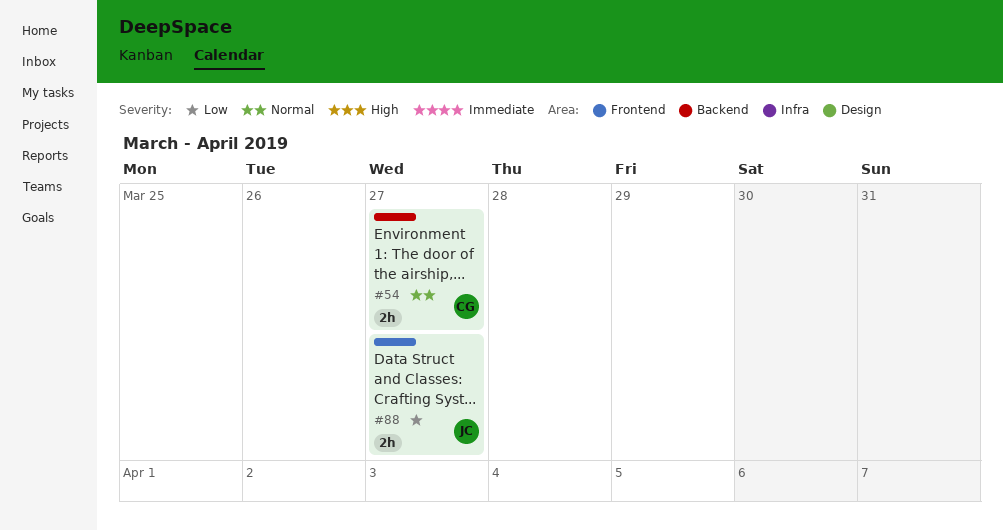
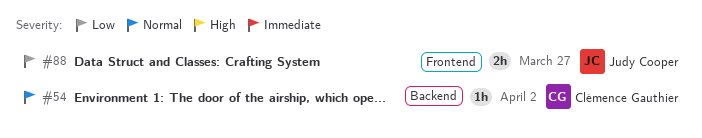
#54, estimate: 2h -> 1h
#54, due: Mar 27 -> Apr 2

